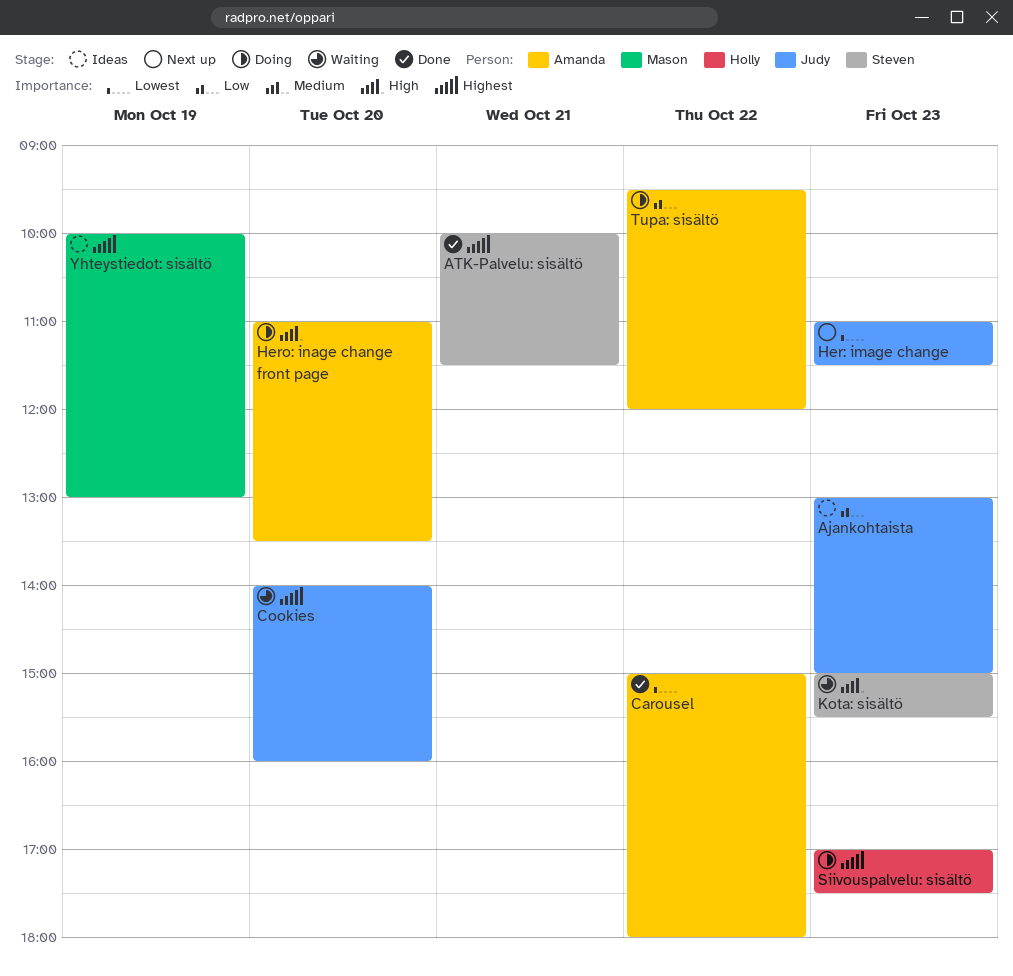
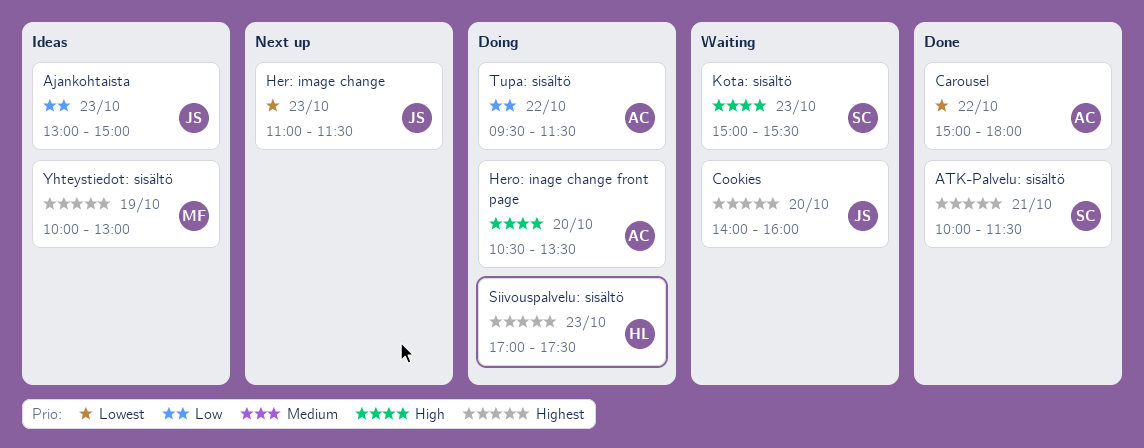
Hero: inage change front page, begins: 11:00 -> 10:30
Tupa: sisältö, ends: 12:00 -> 11:30

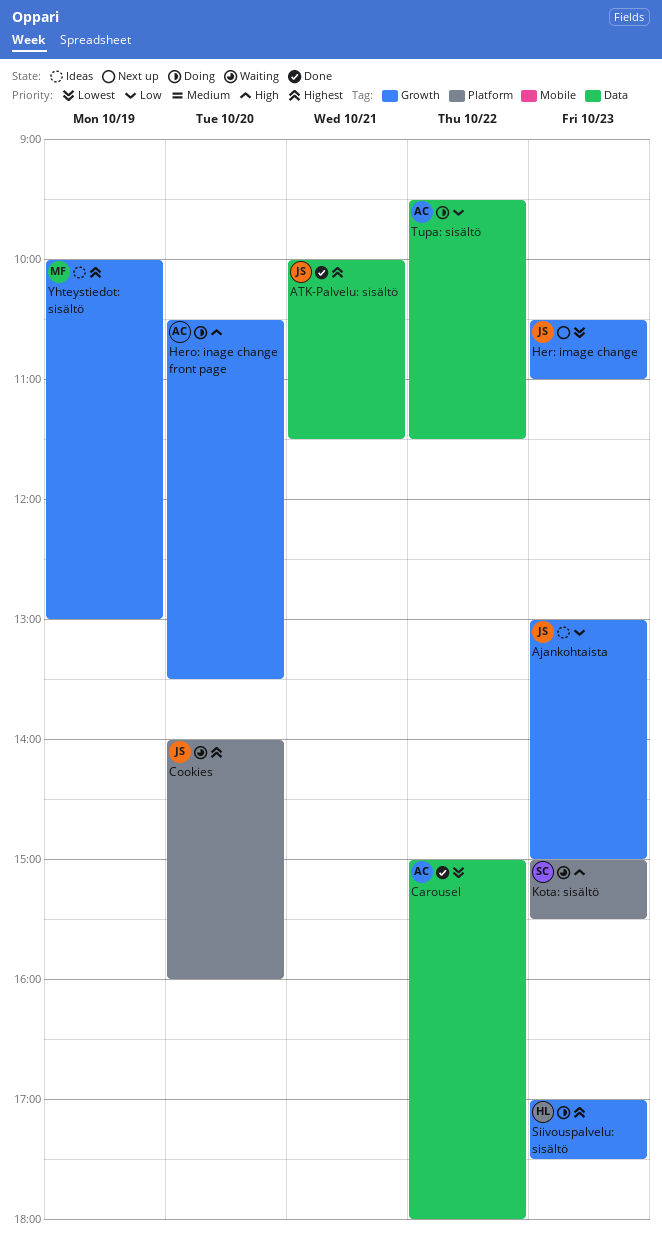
ATK-Palvelu: sisältö, owner: SC -> JS
Her: image change, begins: 11:00 -> 10:30
Her: image change, ends: 11:30 -> 11:00

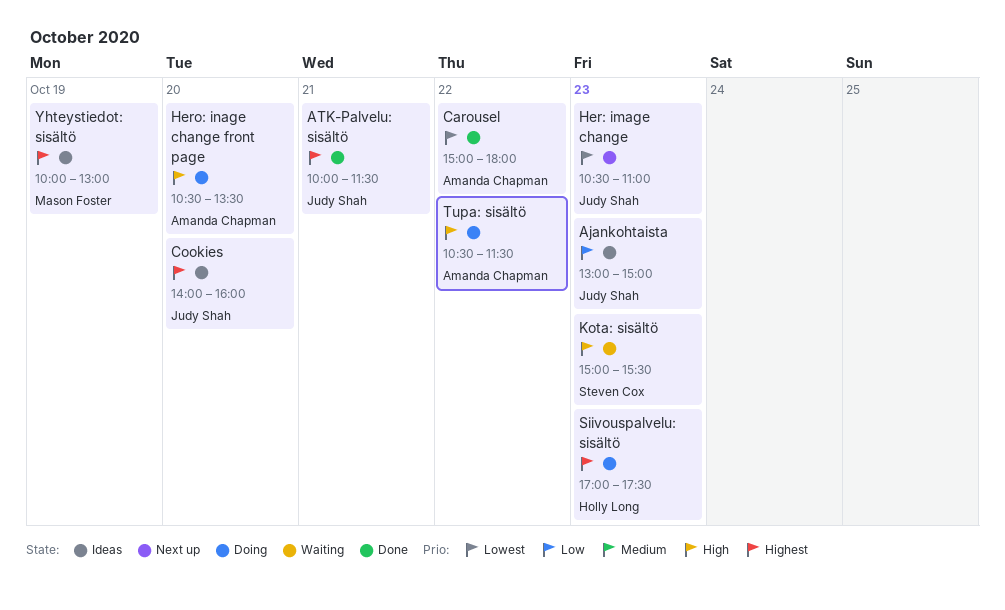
Cookies, status: Waiting -> Ideas
Tupa: sisältö, priority: Low -> High
Tupa: sisältö, begins: 09:30 -> 10:30

